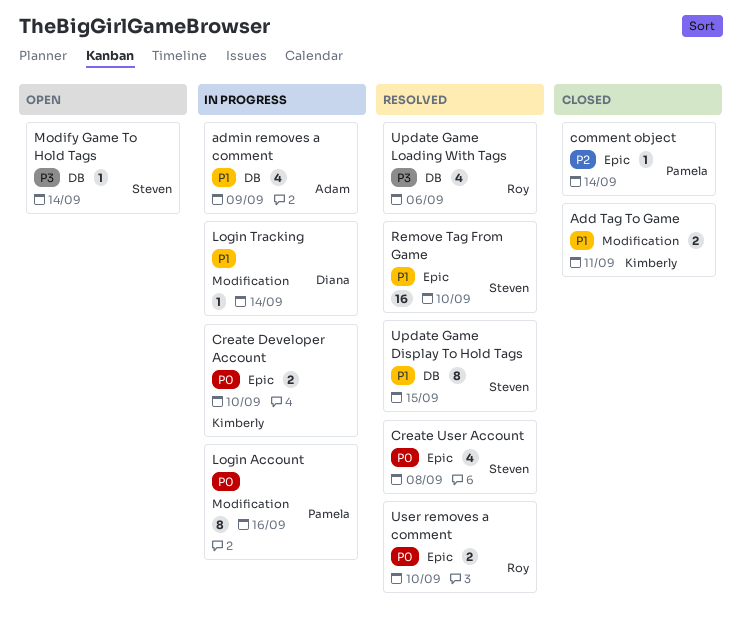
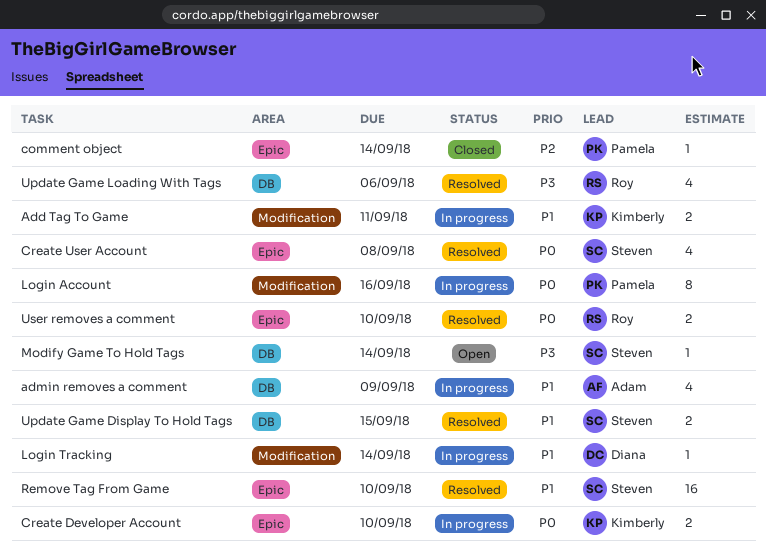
Add Tag To Game, status: Closed -> In progress
Update Game Display To Hold Tags, estimate: 8 -> 2

